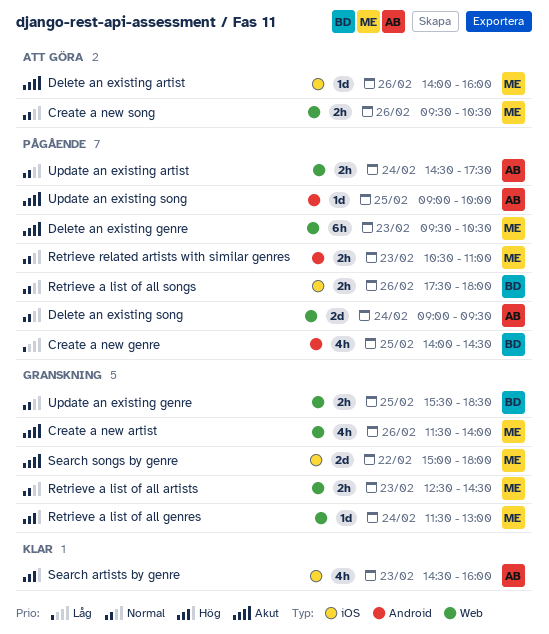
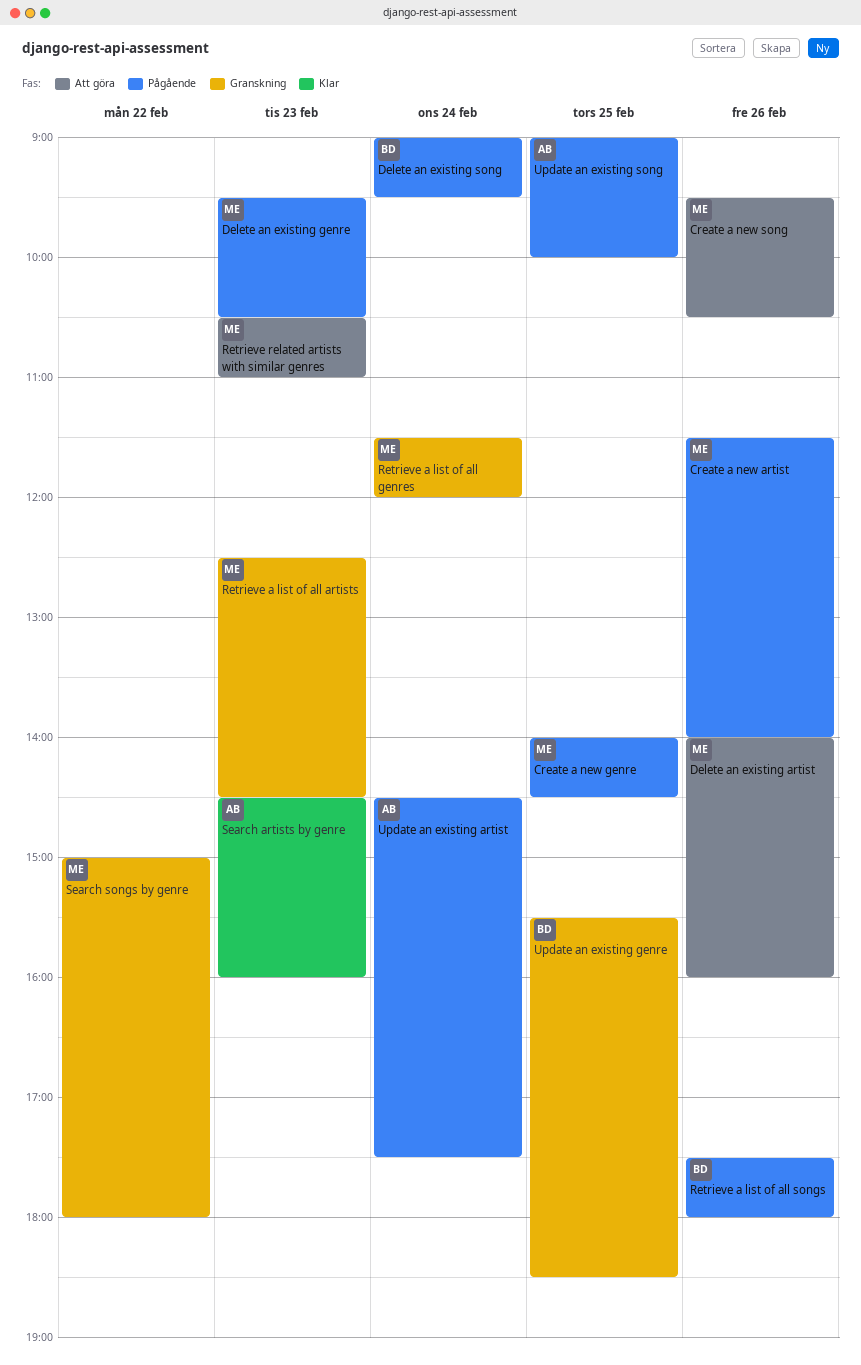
Create a new artist, status: Granskning -> Pågående
Create a new genre, owner: BD -> ME
Delete an existing song, owner: AB -> BD
Retrieve a list of all genres, ends: 13:00 -> 12:00
Retrieve related artists with similar genres, status: Pågående -> Att göra

